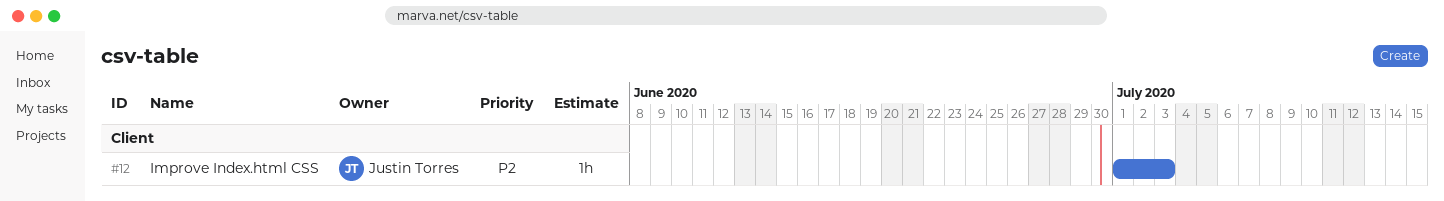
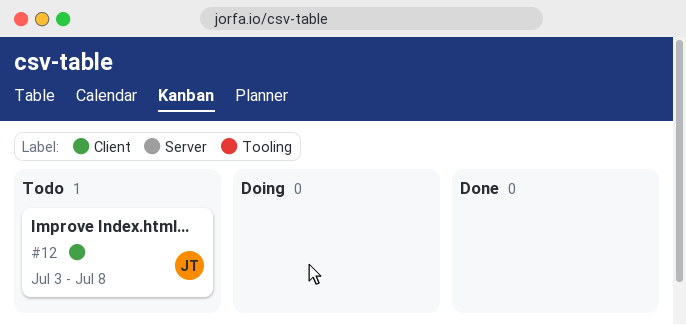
#12, start: Jul 1 -> Jul 3
#12, due: Jul 3 -> Jul 8

